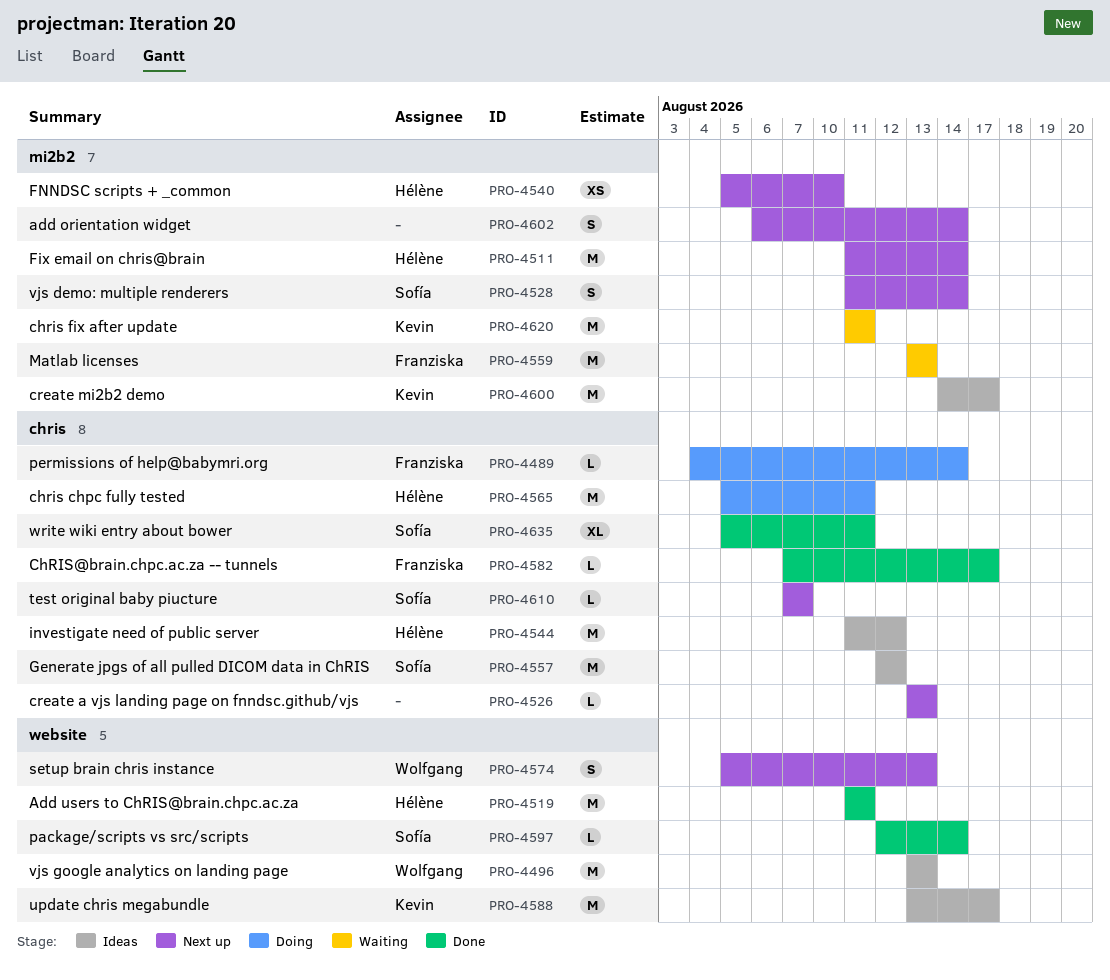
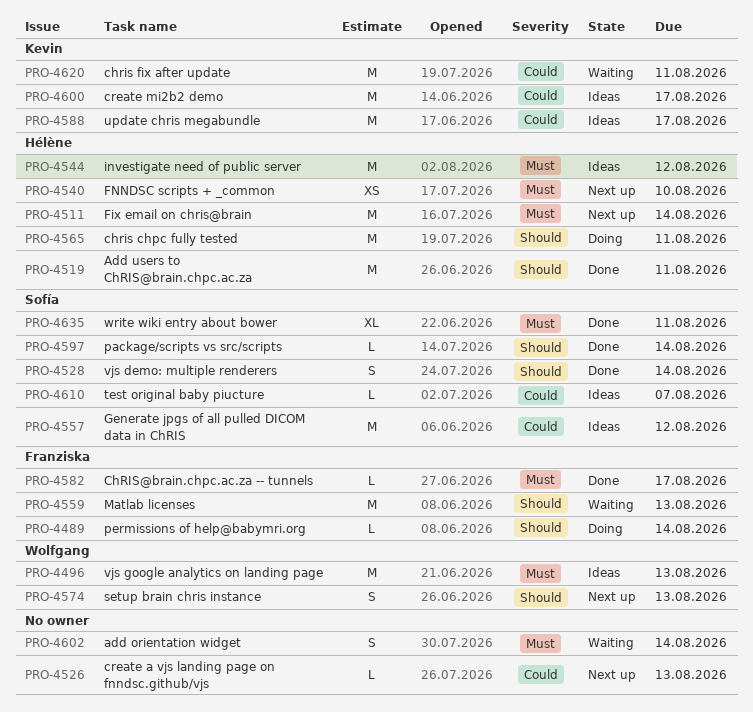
PRO-4528, status: Next up -> Done
PRO-4602, status: Next up -> Waiting
PRO-4610, status: Next up -> Ideas

